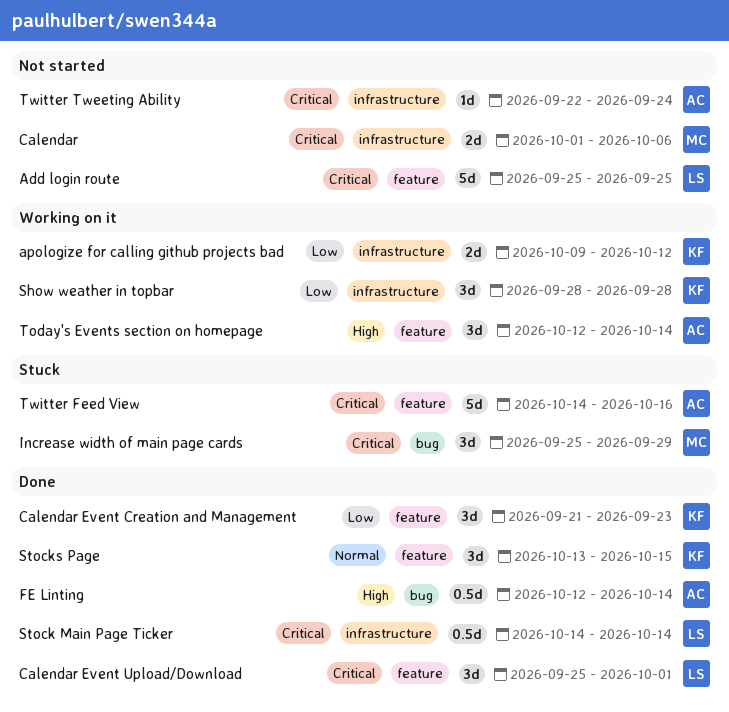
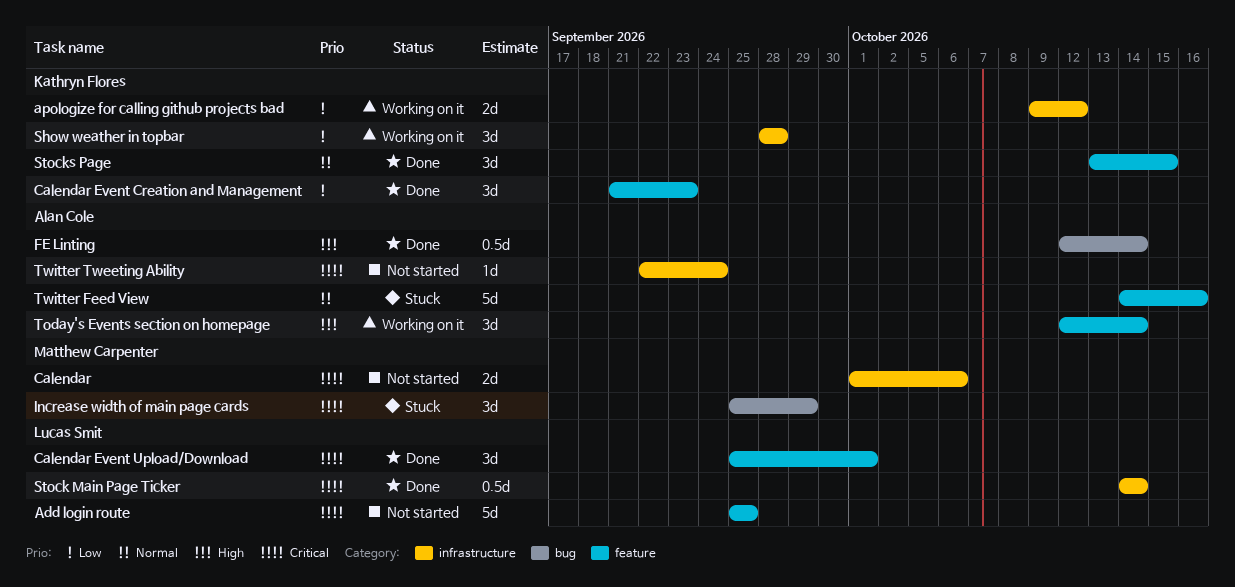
Twitter Feed View, priority: Critical -> Normal

